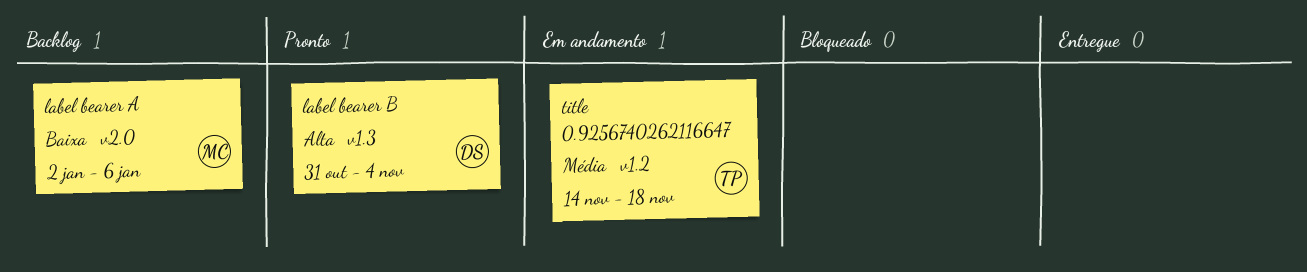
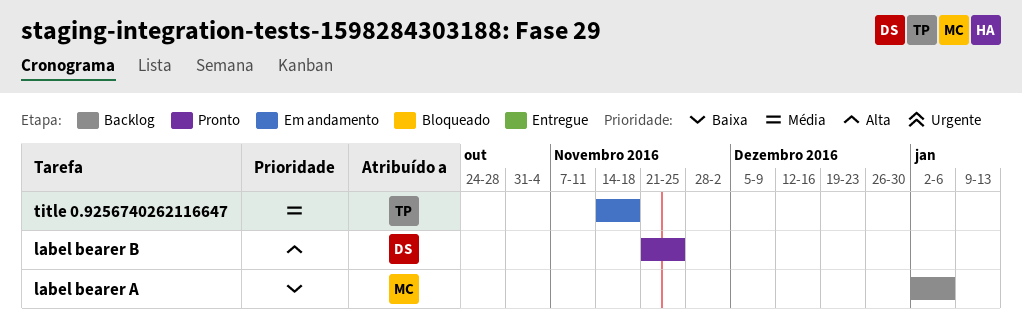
label bearer B, start: Oct 31 -> Nov 21
label bearer B, due: Nov 4 -> Nov 25

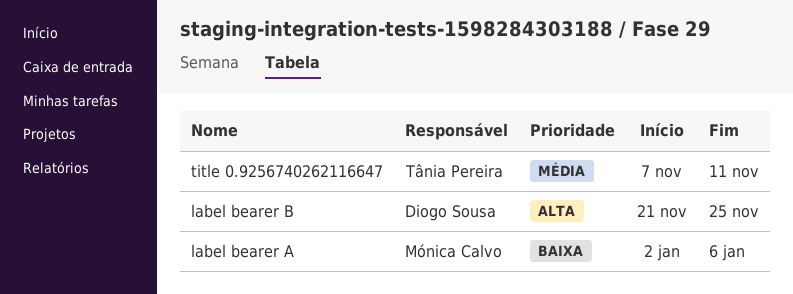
title 0.9256740262116647, start: Nov 14 -> Nov 7
title 0.9256740262116647, due: Nov 18 -> Nov 11

